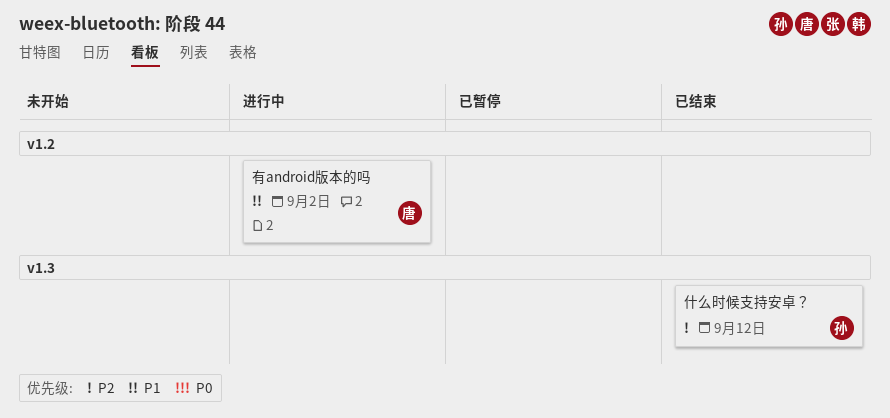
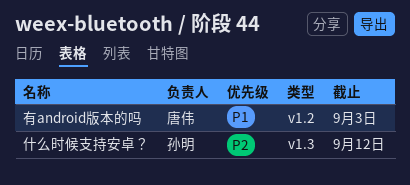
有android版本的吗, due: Sep 2 -> Sep 3

